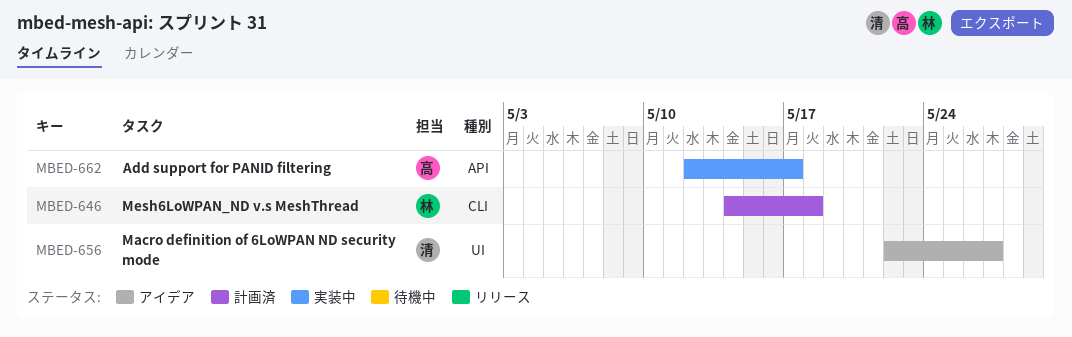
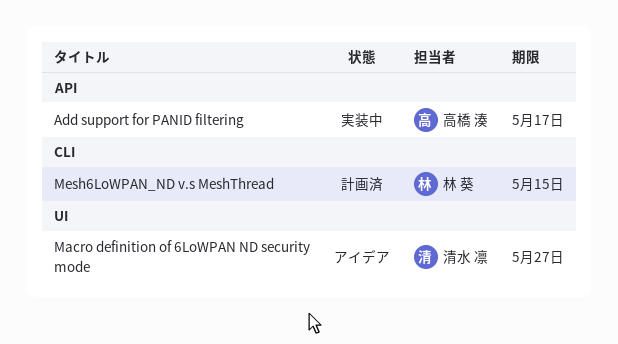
Mesh6LoWPAN_ND v.s MeshThread, due: May 18 -> May 15

